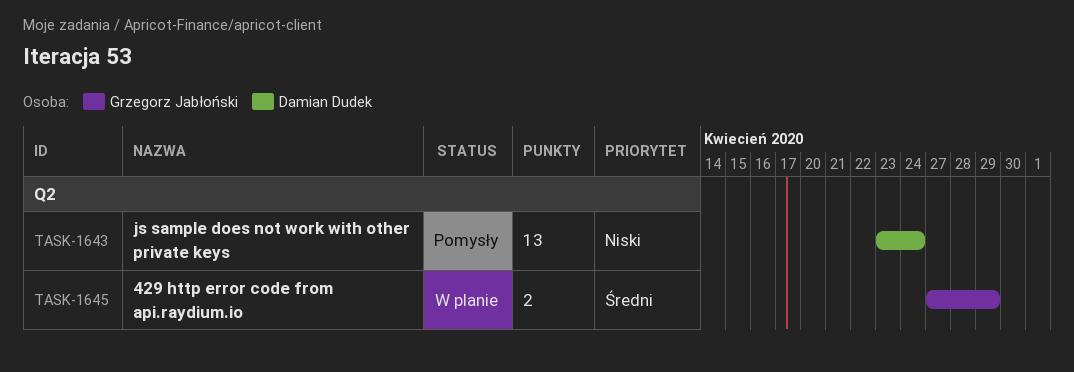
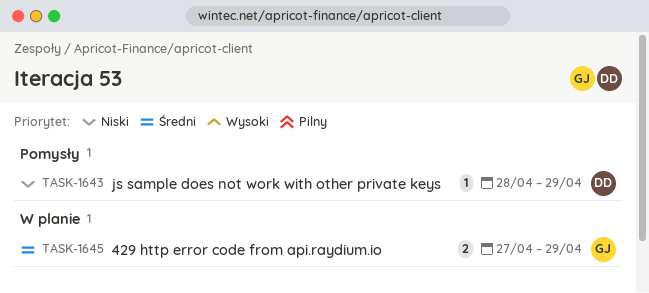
TASK-1643, estimate: 13 -> 1
TASK-1643, start: Apr 23 -> Apr 28
TASK-1643, due: Apr 24 -> Apr 29

